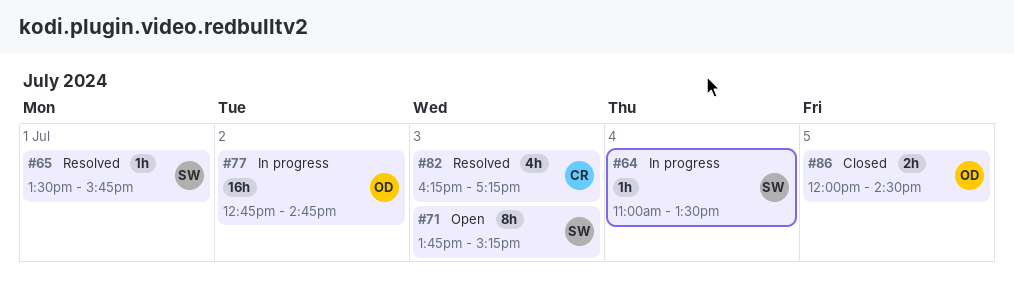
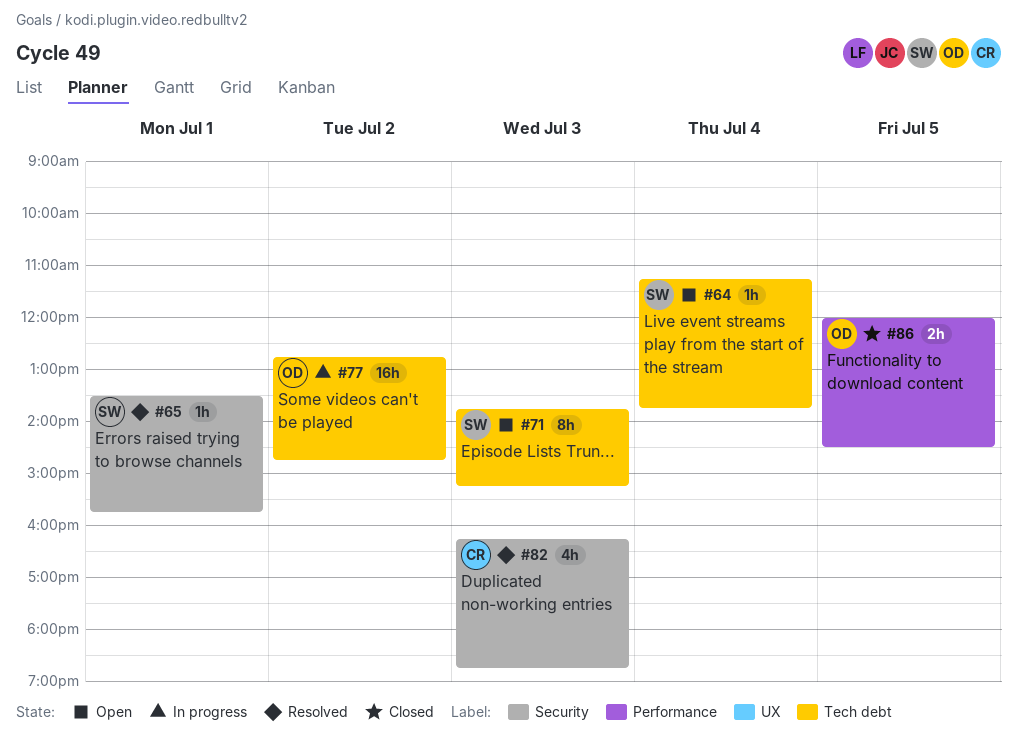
#64, status: In progress -> Open
#64, begins: 11:00 -> 11:15
#64, ends: 13:30 -> 13:45
#82, ends: 17:15 -> 18:45

